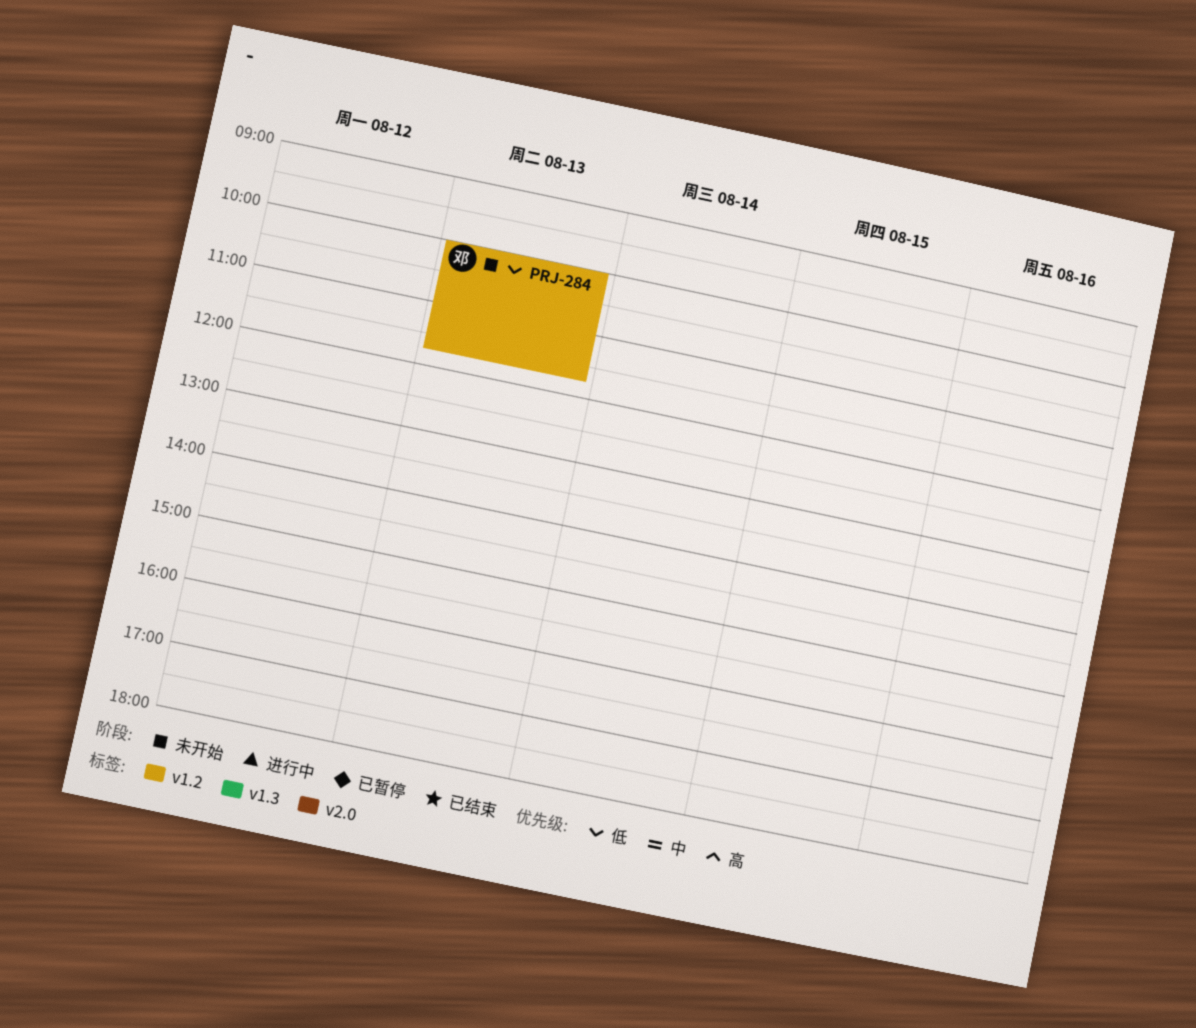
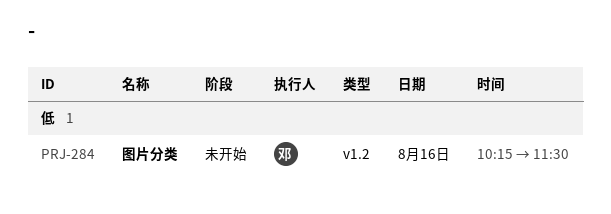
PRJ-284, day: Aug 13 -> Aug 16
PRJ-284, begins: 10:00 -> 10:15
PRJ-284, ends: 11:45 -> 11:30

